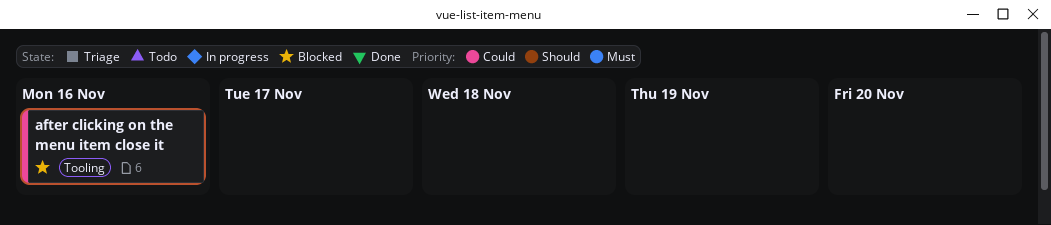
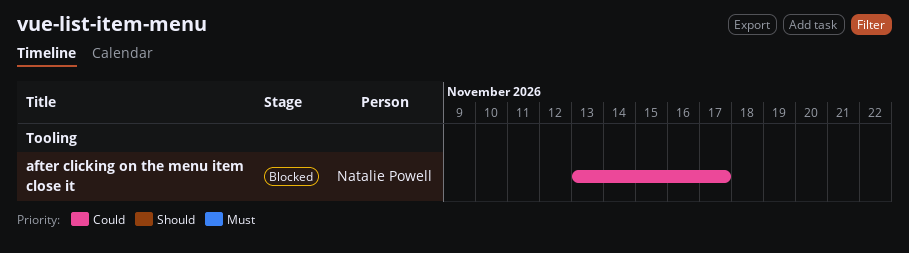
after clicking on the menu item close it, due: Nov 16 -> Nov 17

